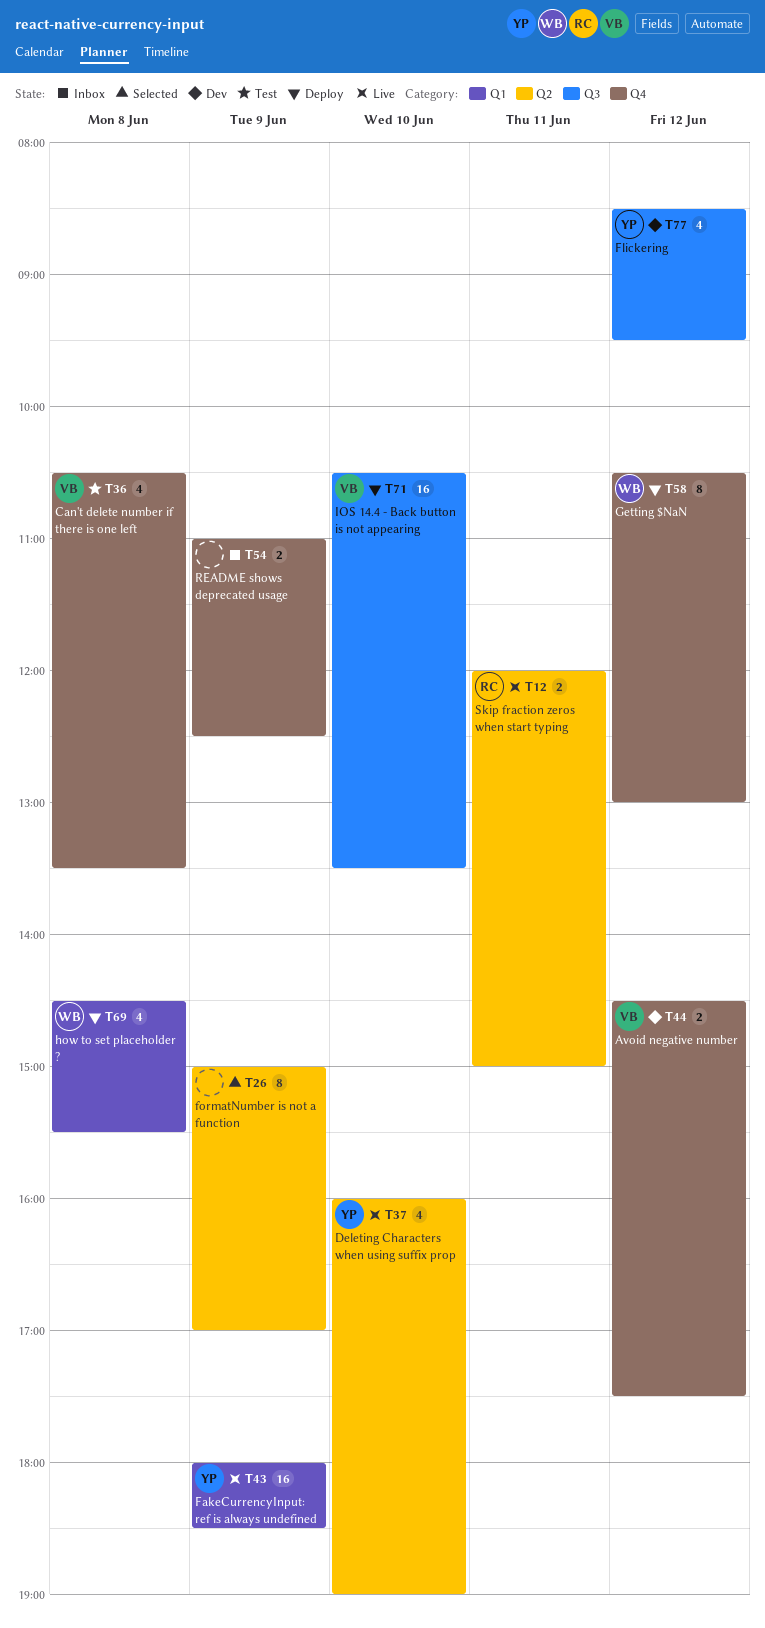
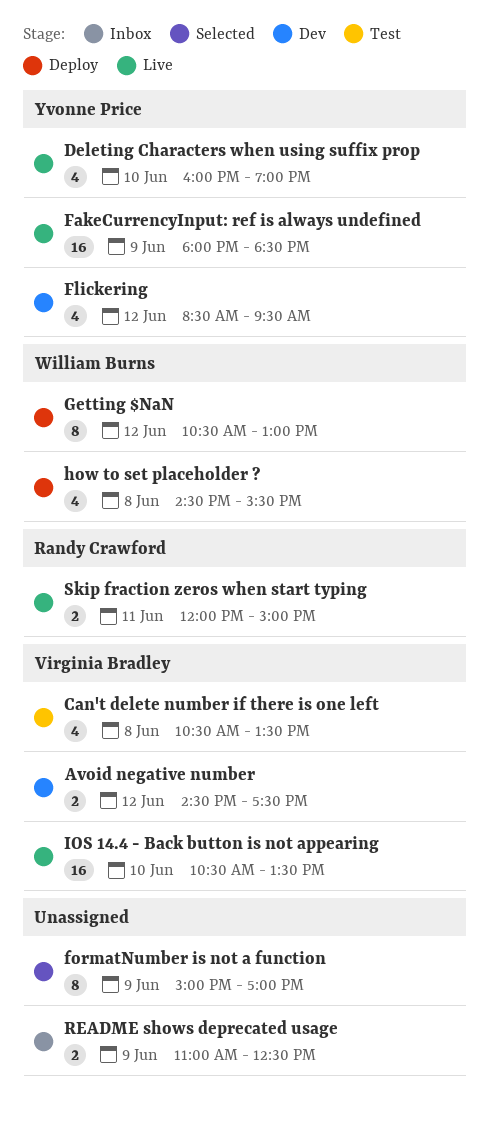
IOS 14.4 - Back button is not appearing, status: Deploy -> Live

